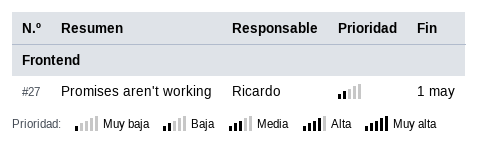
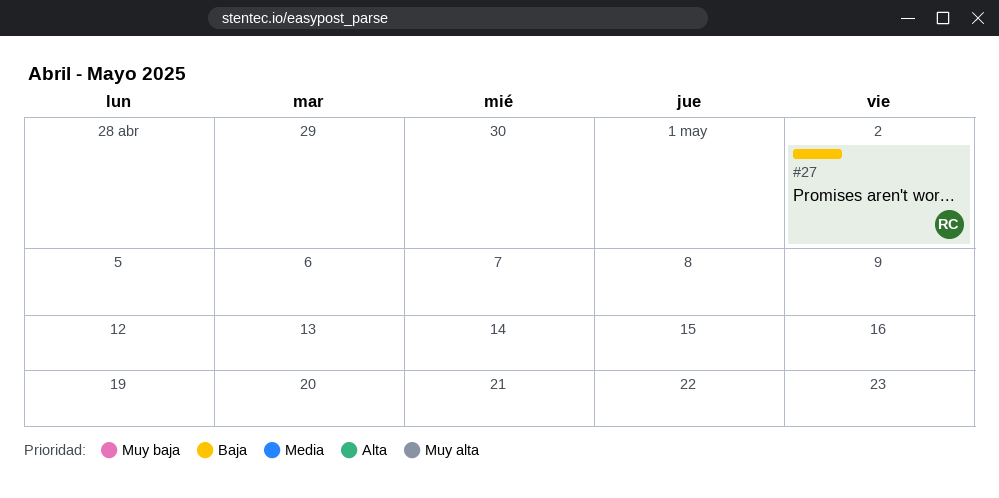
#27, due: May 1 -> May 2

